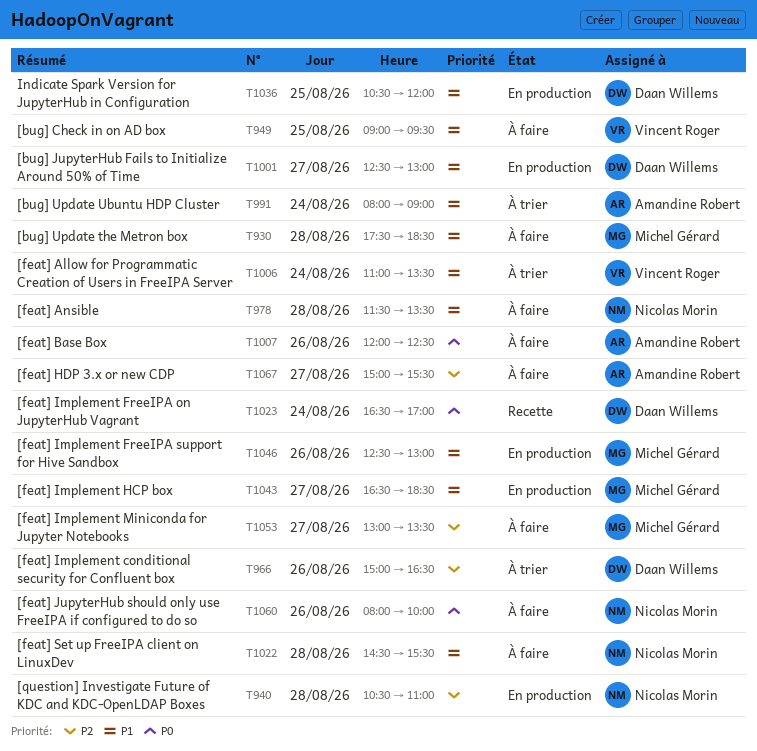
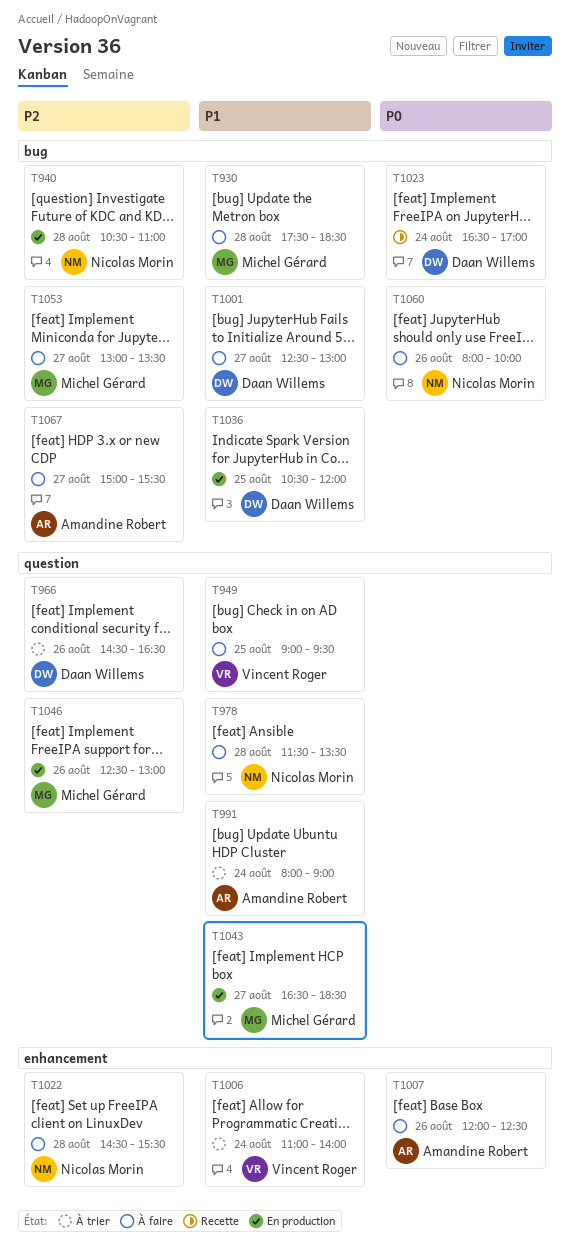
T966, begins: 15:00 -> 14:30
T1001, status: En production -> À faire
T1006, ends: 13:30 -> 14:00
T1022, priority: P1 -> P2
T1046, priority: P1 -> P2

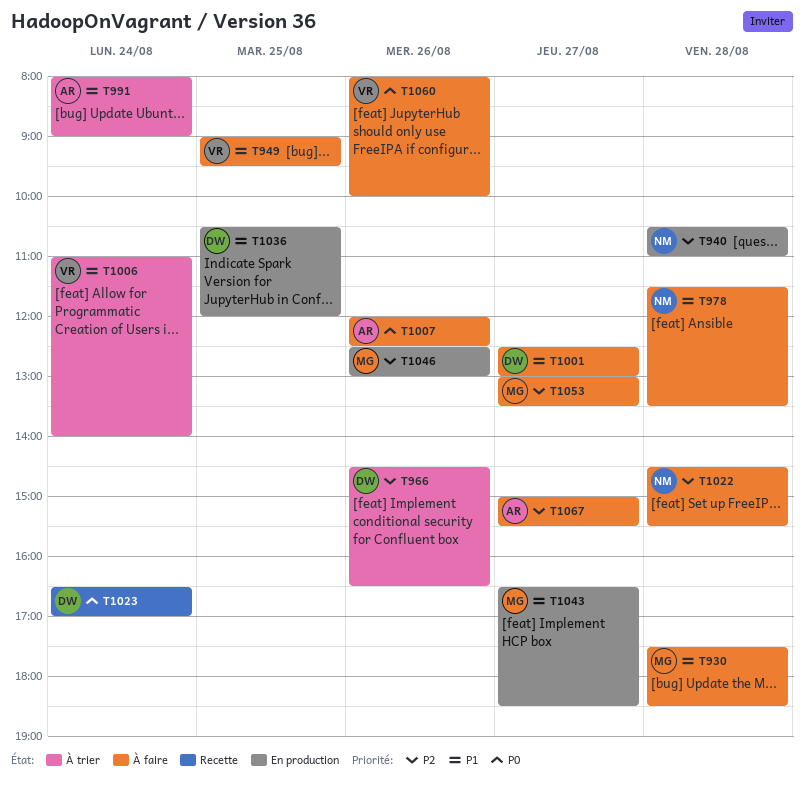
T1060, owner: Nicolas Morin -> Vincent Roger

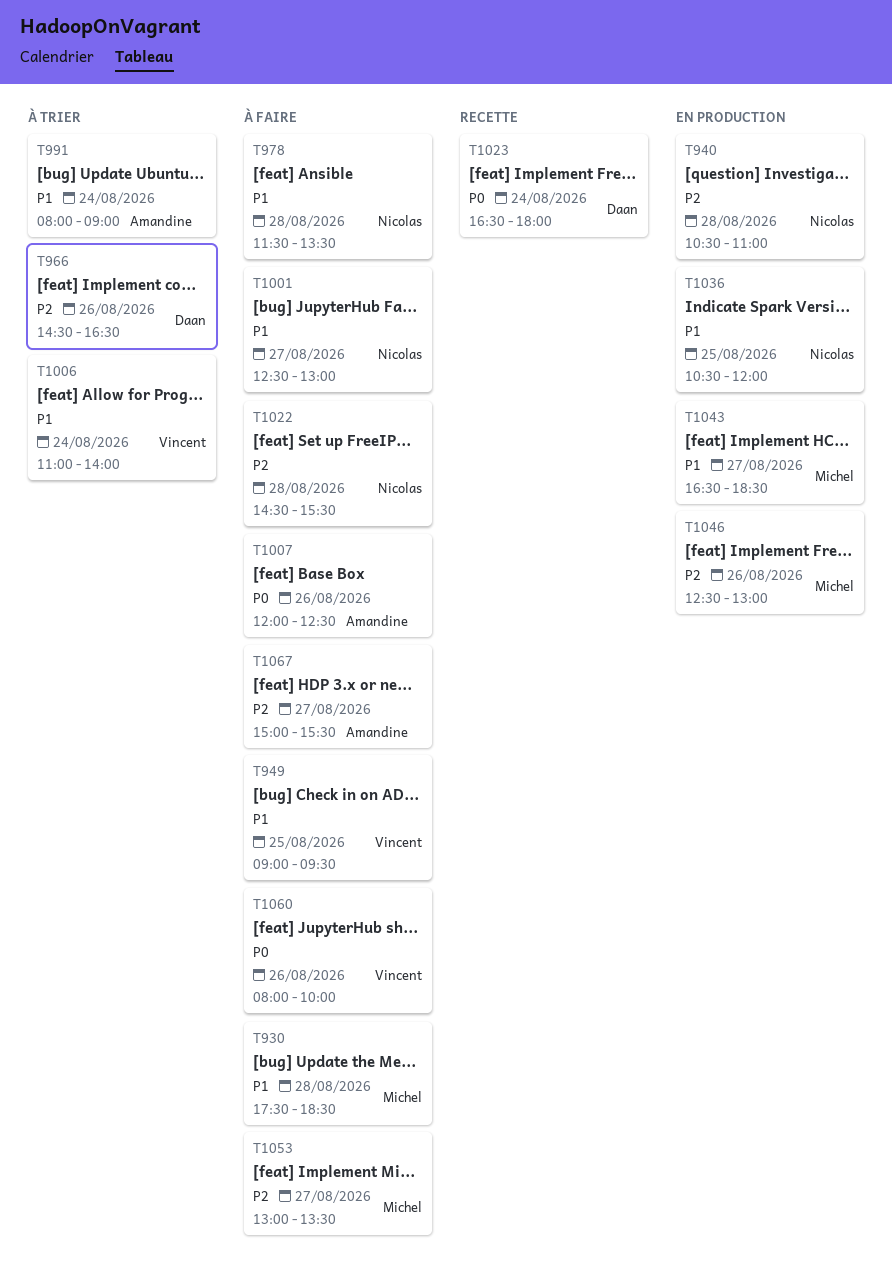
T1001, owner: Daan -> Nicolas
T1023, ends: 17:00 -> 18:00
T1036, owner: Daan -> Nicolas

